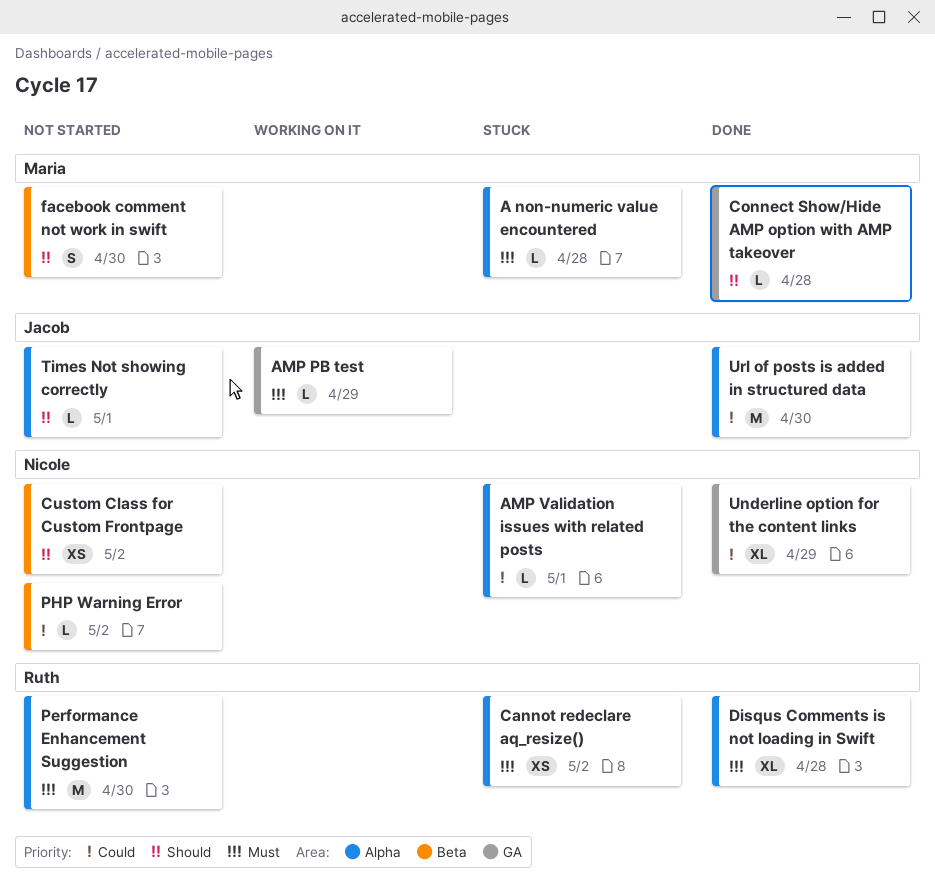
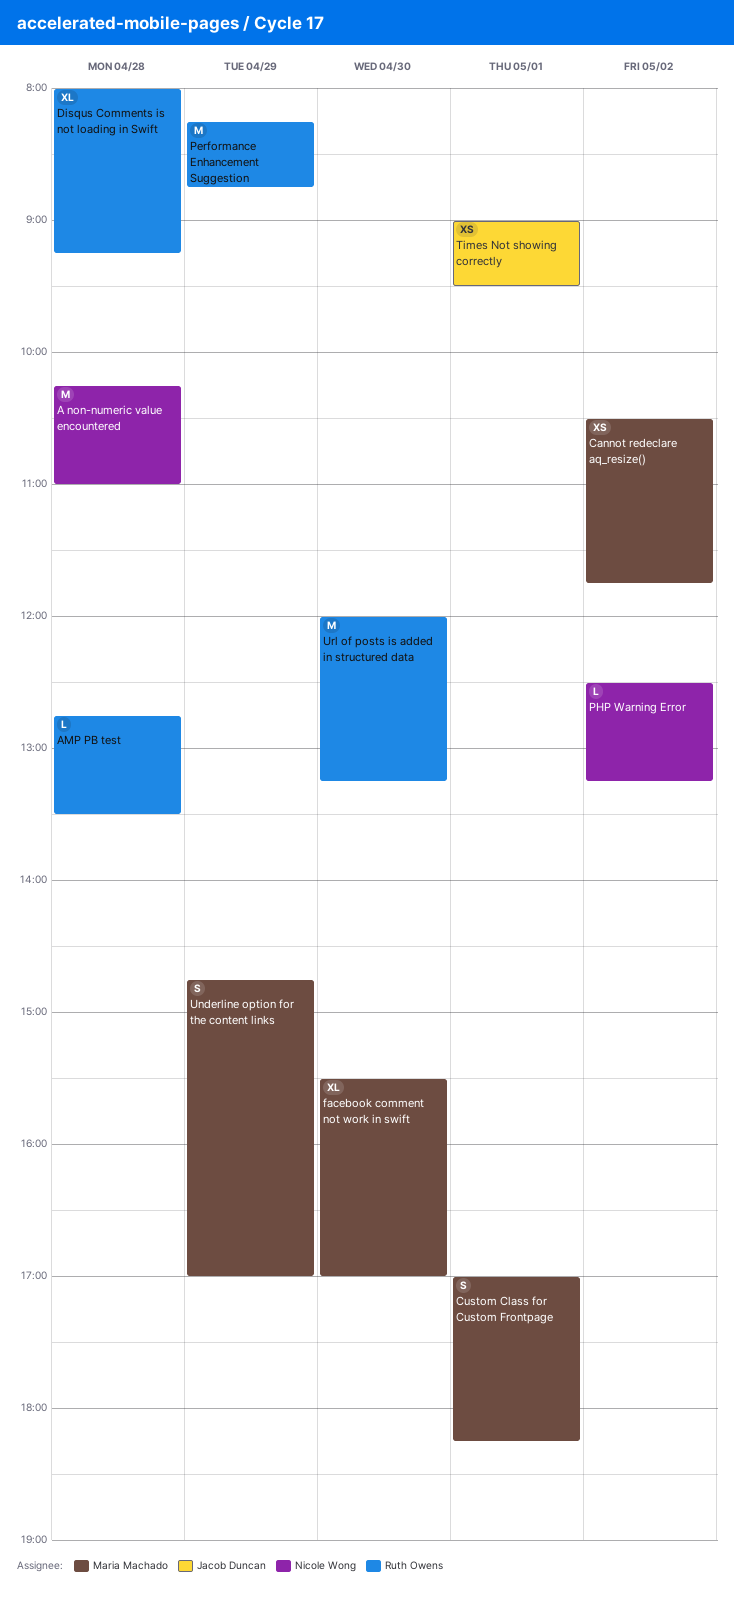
A non-numeric value encountered, owner: Maria Machado -> Nicole Wong
A non-numeric value encountered, estimate: L -> M
AMP PB test, owner: Jacob Duncan -> Ruth Owens
AMP PB test, day: Apr 29 -> Apr 28
AMP Validation issues with related posts: present -> none
Cannot redeclare aq_resize(), owner: Ruth Owens -> Maria Machado
Connect Show/Hide AMP option with AMP takeover: present -> none
Custom Class for Custom Frontpage, owner: Nicole Wong -> Maria Machado
Custom Class for Custom Frontpage, estimate: XS -> S
Custom Class for Custom Frontpage, day: May 2 -> May 1
facebook comment not work in swift, estimate: S -> XL
Performance Enhancement Suggestion, day: Apr 30 -> Apr 29
Times Not showing correctly, estimate: L -> XS
Underline option for the content links, owner: Nicole Wong -> Maria Machado
Underline option for the content links, estimate: XL -> S
Url of posts is added in structured data, owner: Jacob Duncan -> Ruth Owens

